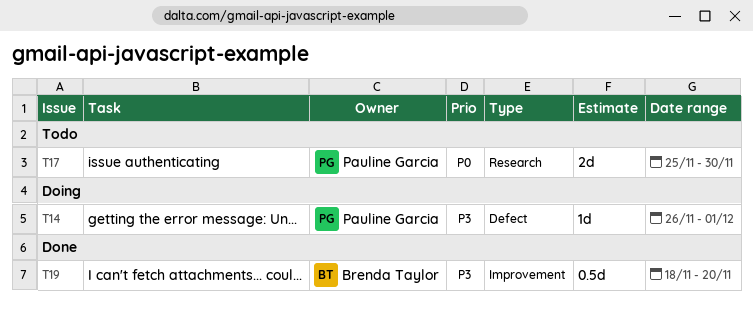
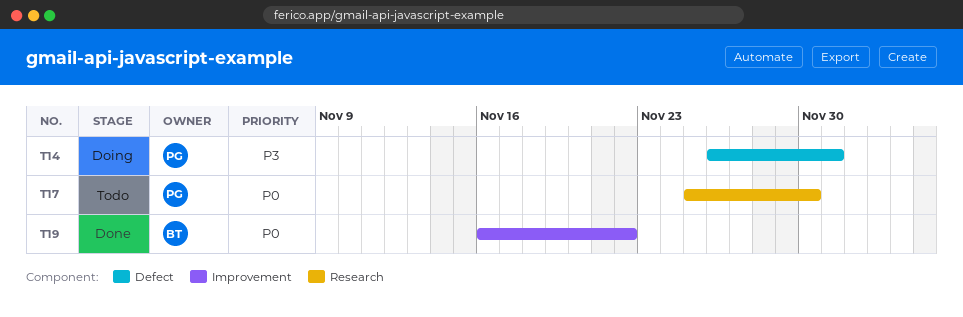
T19, priority: P3 -> P0
T19, start: Nov 18 -> Nov 16
T19, due: Nov 20 -> Nov 22

